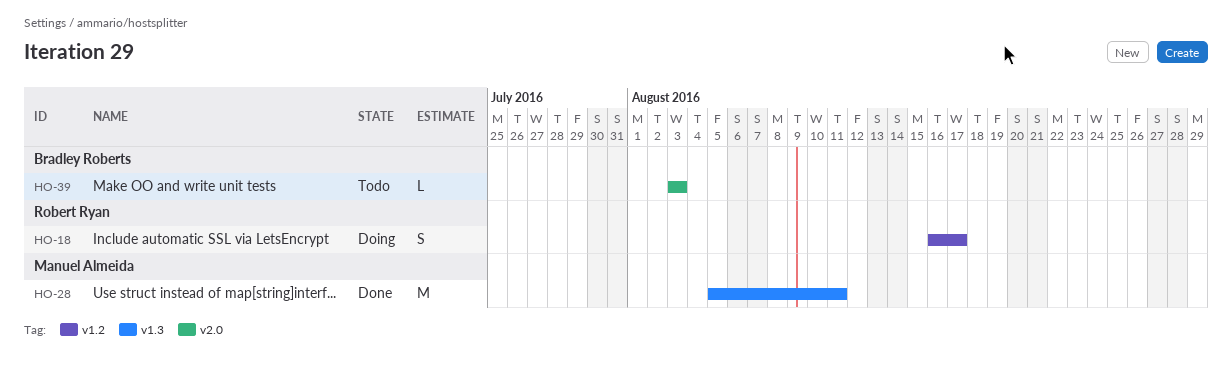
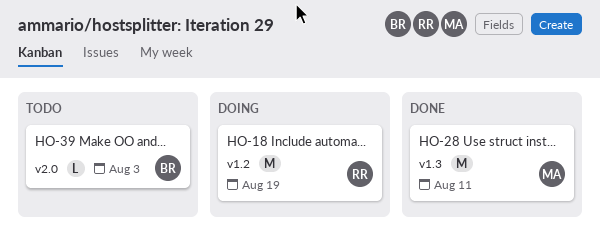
HO-18, estimate: S -> M
HO-18, due: Aug 17 -> Aug 19

